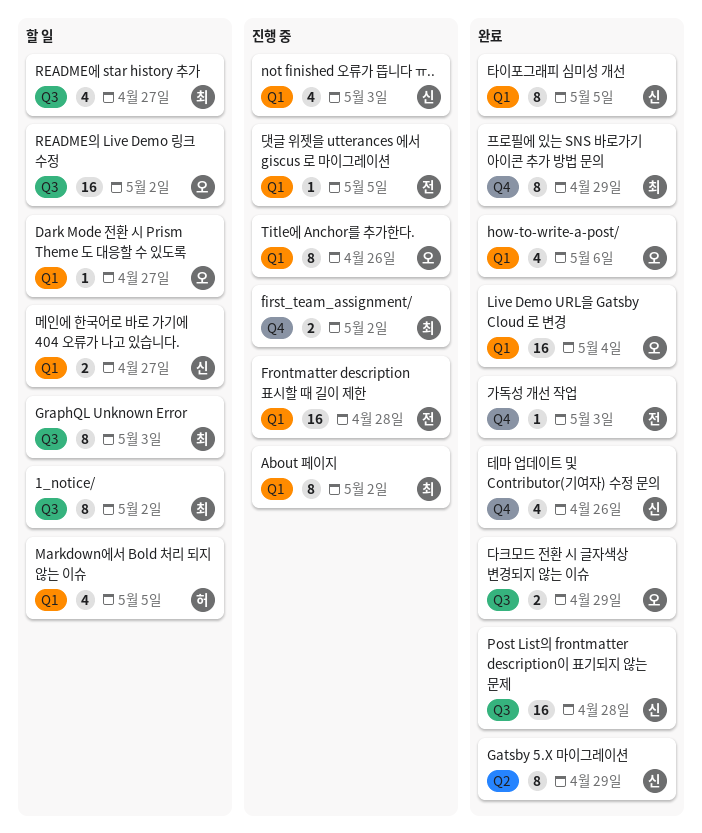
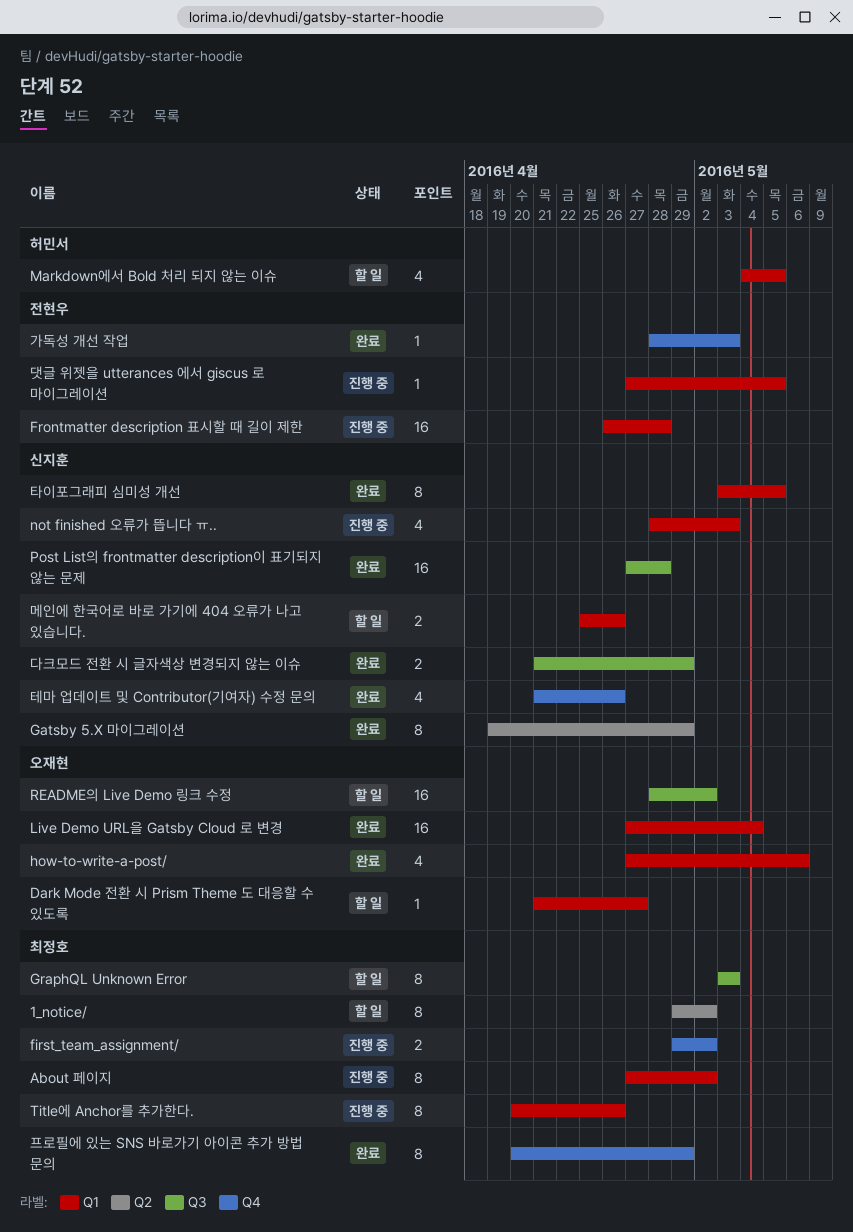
1_notice/, label: Q3 -> Q2
README에 star history 추가: present -> none
Title에 Anchor를 추가한다., owner: 오재현 -> 최정호
다크모드 전환 시 글자색상 변경되지 않는 이슈, owner: 오재현 -> 신지훈
메인에 한국어로 바로 가기에 404 오류가 나고 있습니다., due: Apr 27 -> Apr 26

